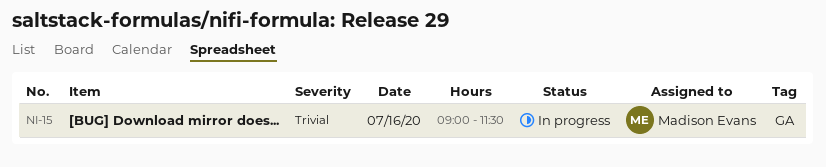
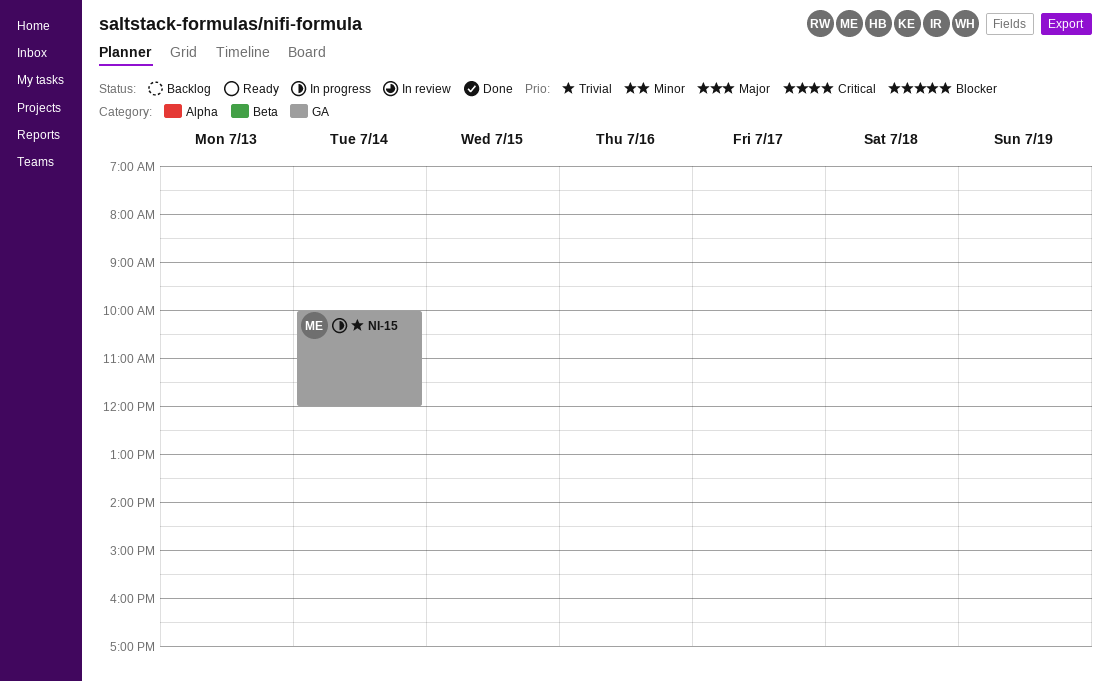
NI-15, day: Jul 16 -> Jul 14
NI-15, begins: 09:00 -> 10:00
NI-15, ends: 11:30 -> 12:00

